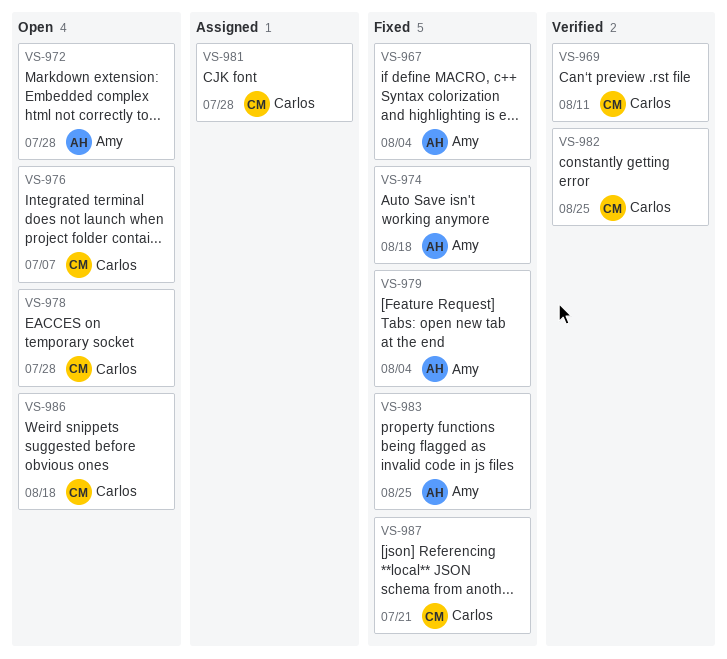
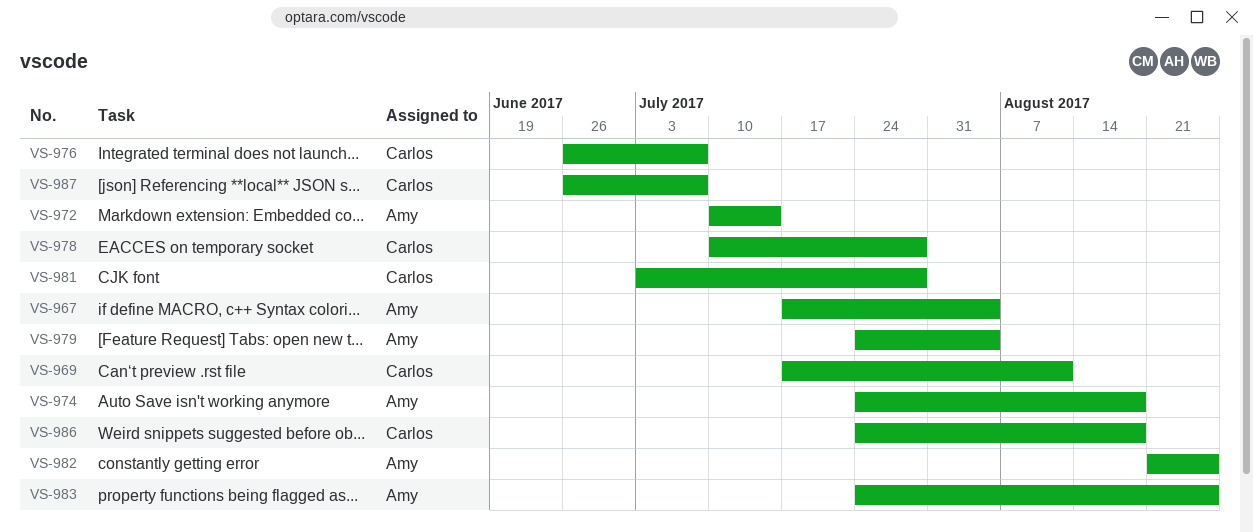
VS-972, due: Jul 28 -> Jul 14
VS-982, owner: Carlos -> Amy
VS-987, due: Jul 21 -> Jul 7

